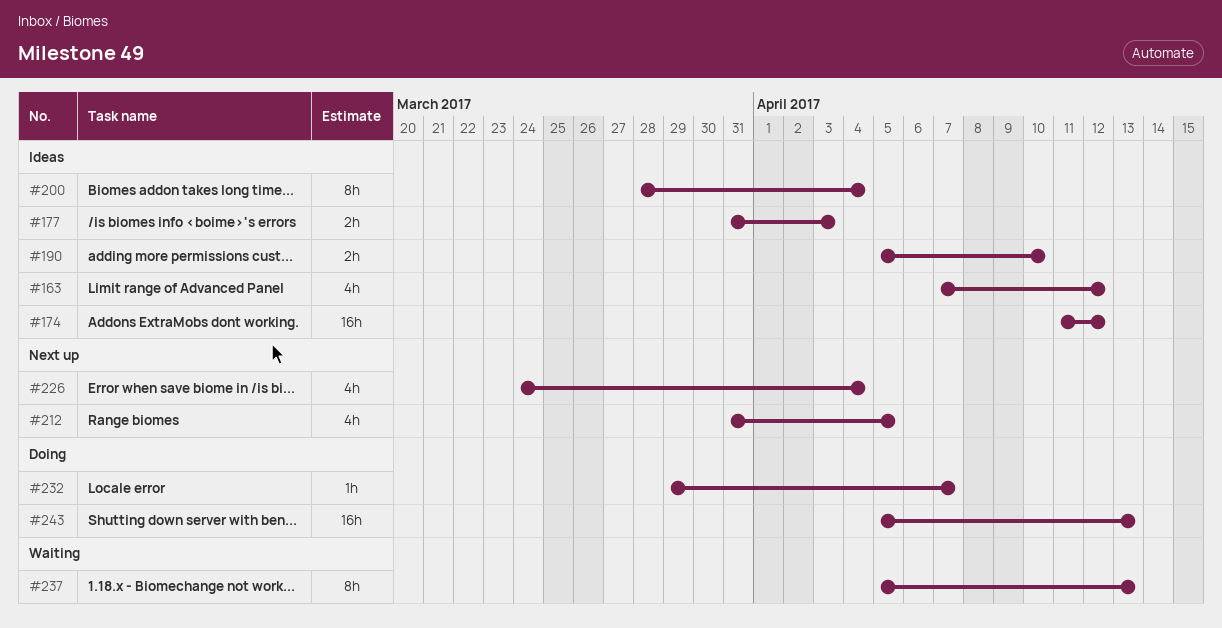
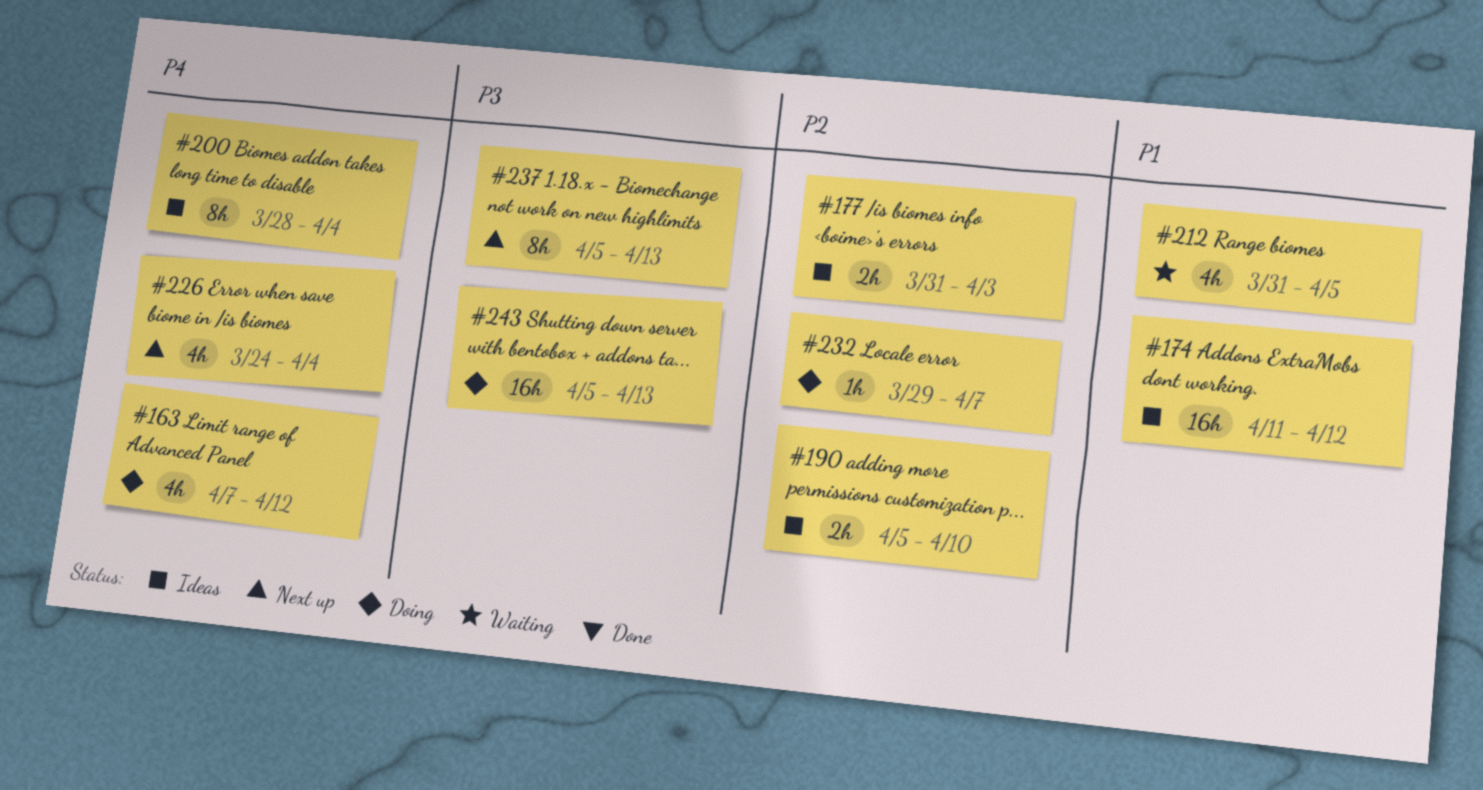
#163, status: Ideas -> Doing
#212, status: Next up -> Waiting
#237, status: Waiting -> Next up

